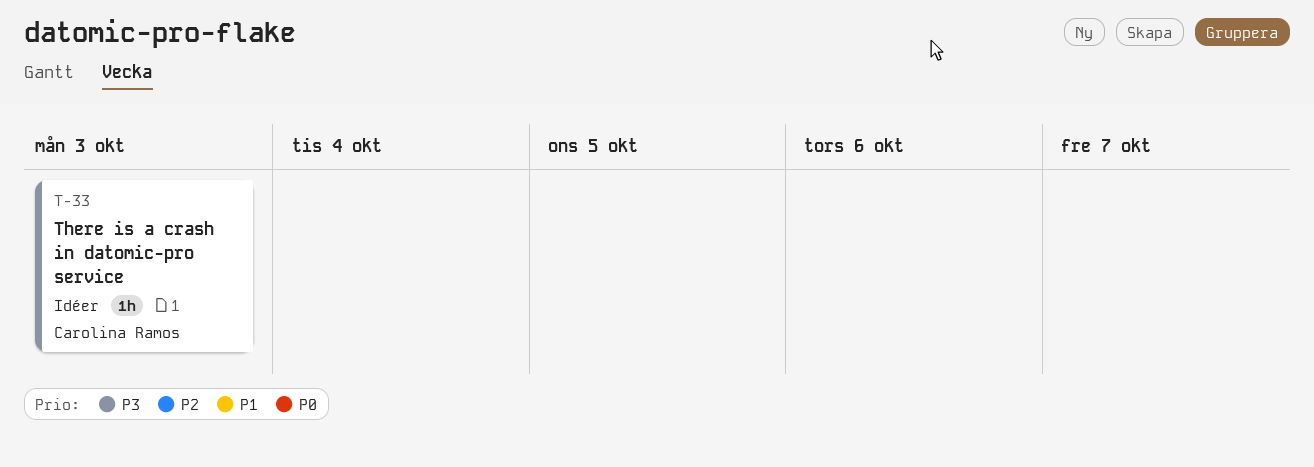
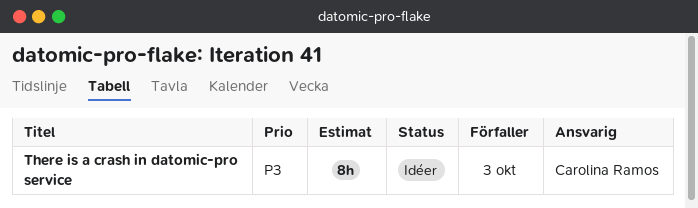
There is a crash in datomic-pro service, estimate: 1h -> 8h

